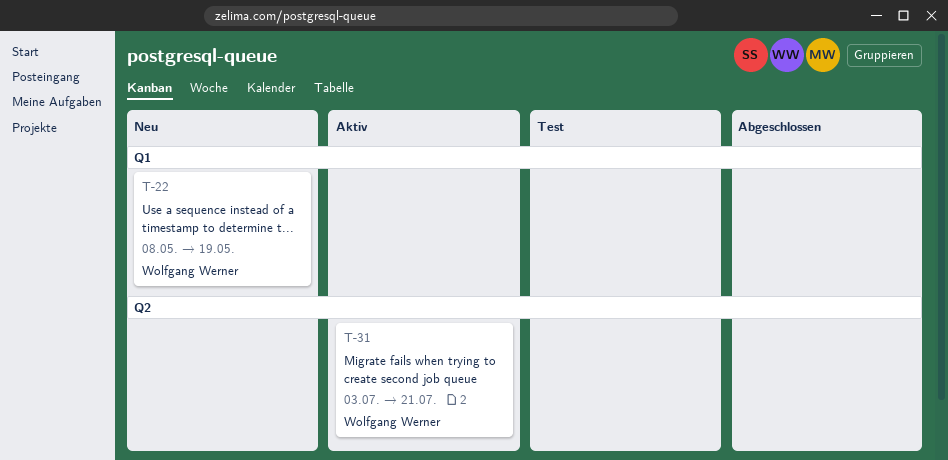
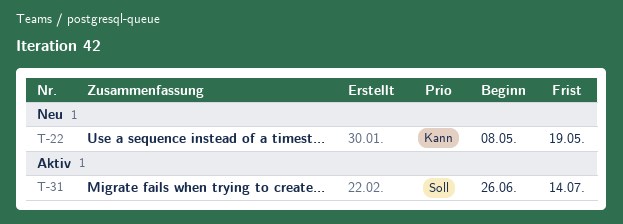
T-31, start: Jul 3 -> Jun 26
T-31, due: Jul 21 -> Jul 14

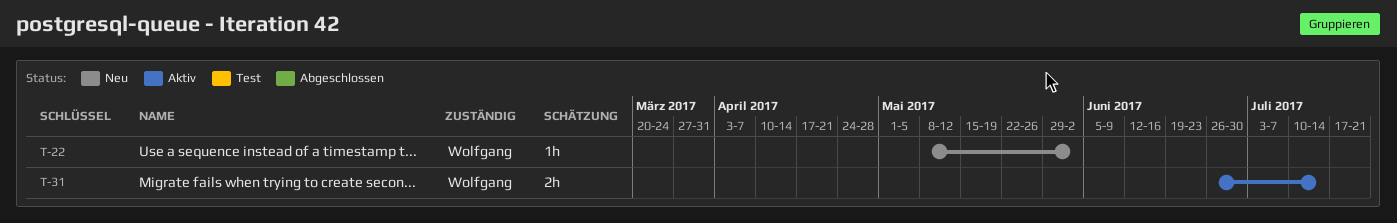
T-22, due: May 19 -> Jun 2

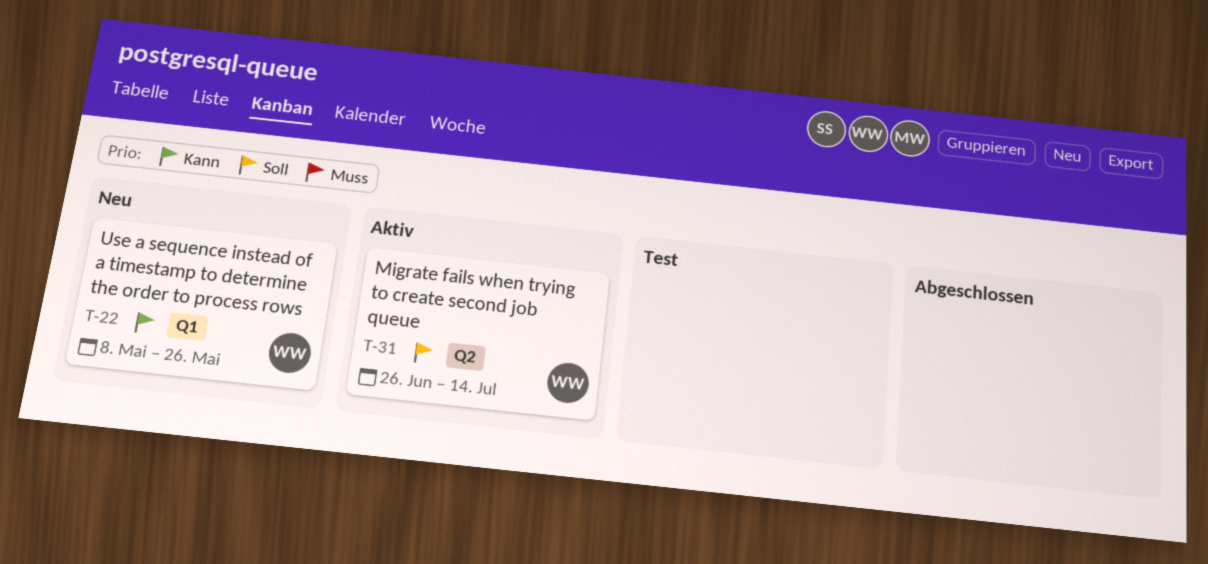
T-22, due: Jun 2 -> May 26

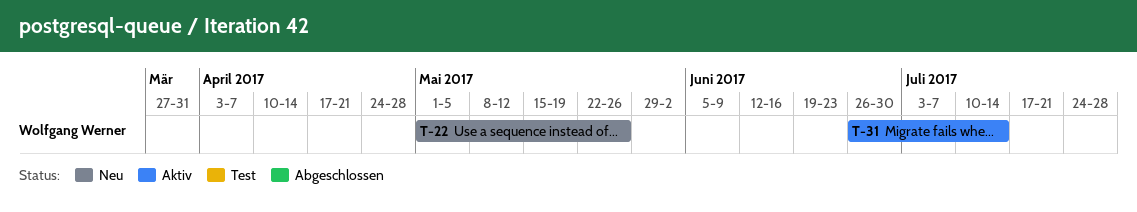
T-22, start: May 8 -> May 1

